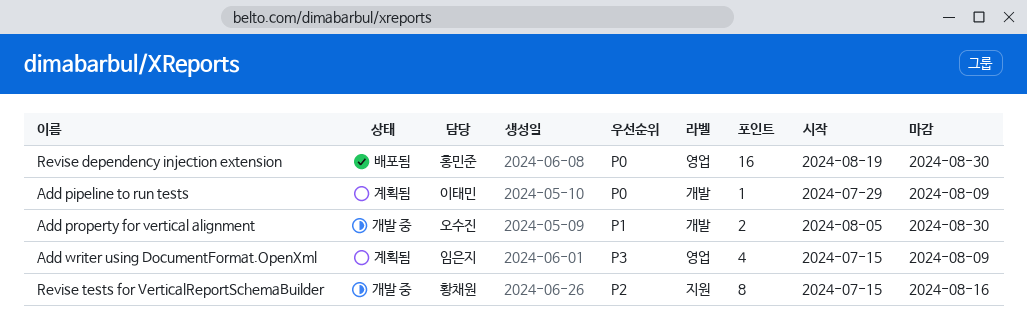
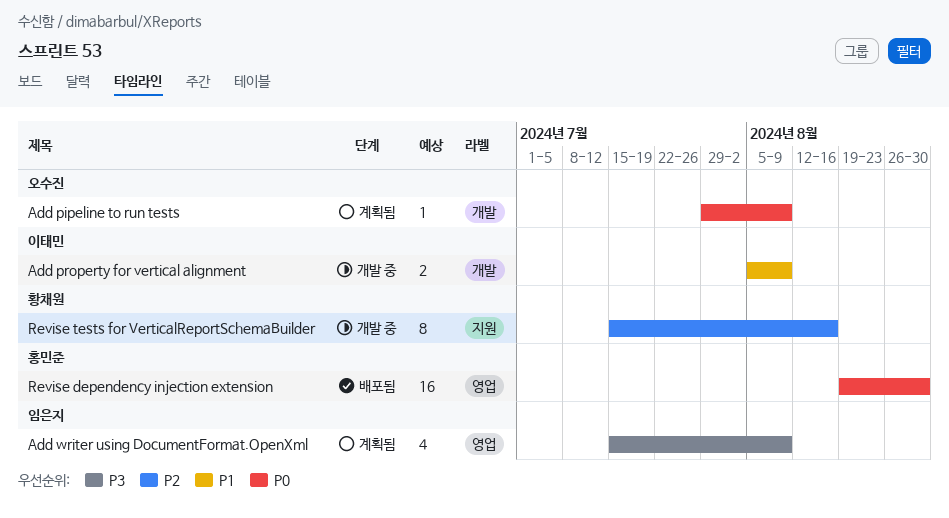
Add pipeline to run tests, owner: 이태민 -> 오수진
Add property for vertical alignment, owner: 오수진 -> 이태민
Add property for vertical alignment, due: Aug 30 -> Aug 9

